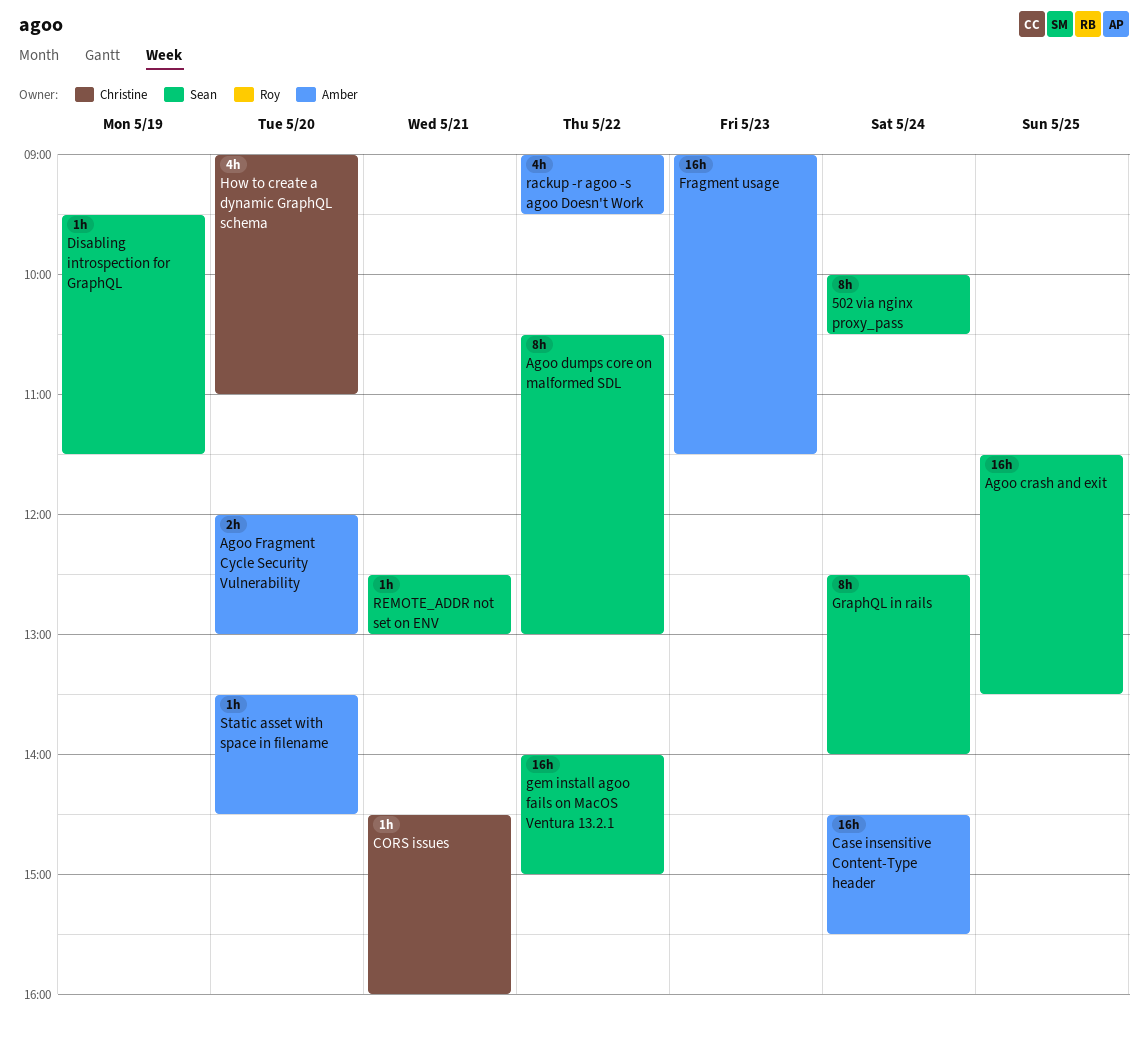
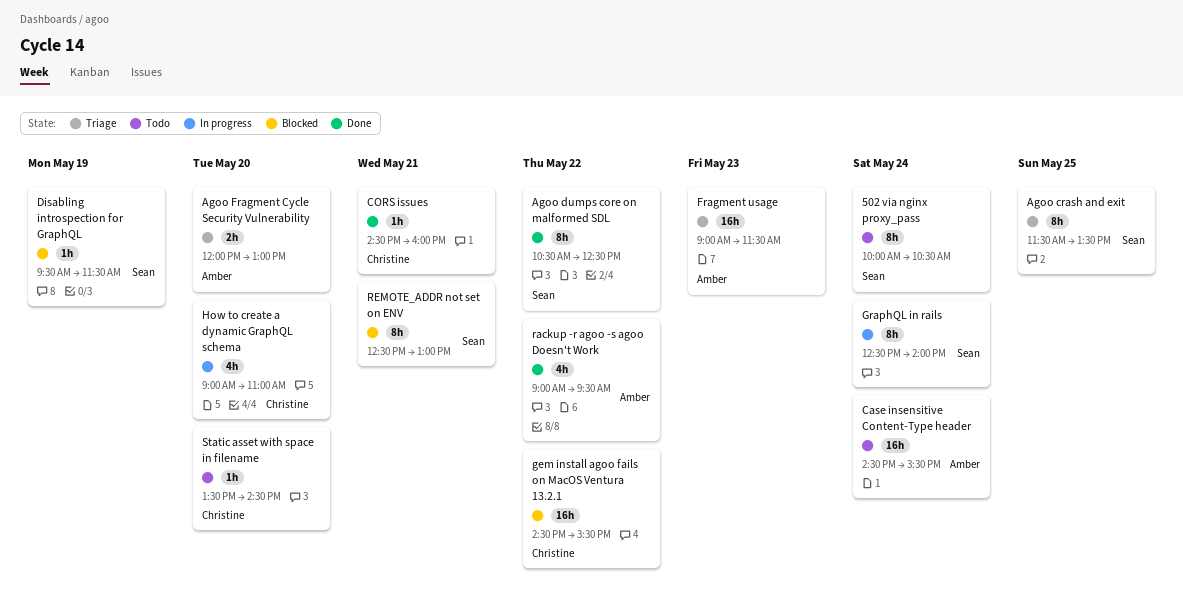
Agoo crash and exit, estimate: 16h -> 8h
Agoo dumps core on malformed SDL, ends: 13:00 -> 12:30
gem install agoo fails on MacOS Ventura 13.2.1, owner: Sean -> Christine
gem install agoo fails on MacOS Ventura 13.2.1, begins: 14:00 -> 14:30
gem install agoo fails on MacOS Ventura 13.2.1, ends: 15:00 -> 15:30
REMOTE_ADDR not set on ENV, estimate: 1h -> 8h
Static asset with space in filename, owner: Amber -> Christine

